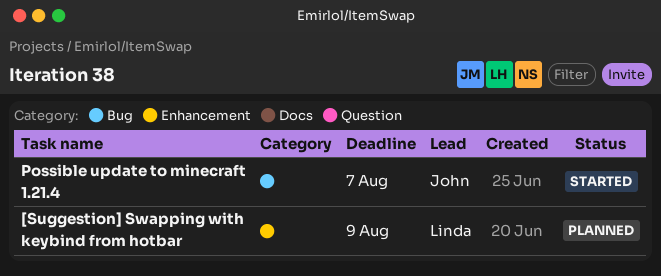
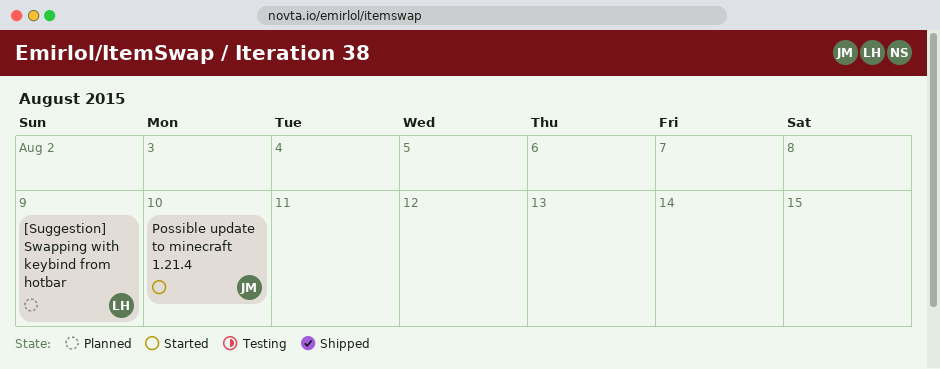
Possible update to minecraft 1.21.4, due: Aug 7 -> Aug 10

